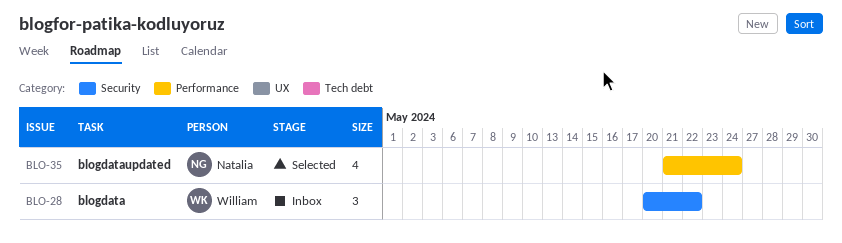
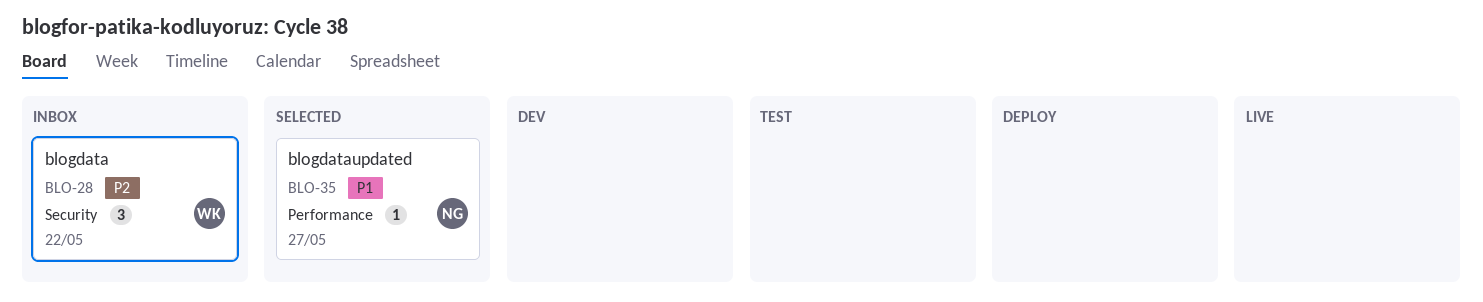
BLO-35, estimate: 4 -> 1
BLO-35, due: May 24 -> May 27

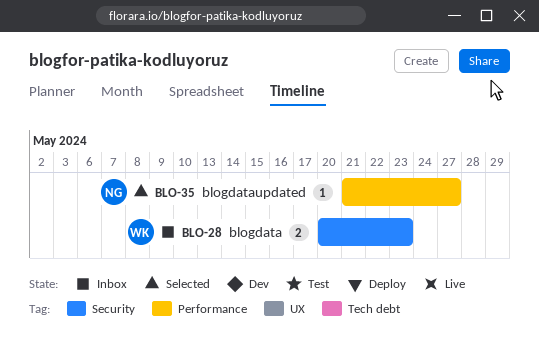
BLO-28, estimate: 3 -> 2
BLO-28, due: May 22 -> May 23

